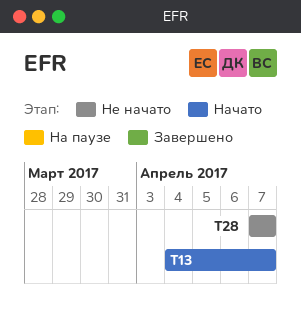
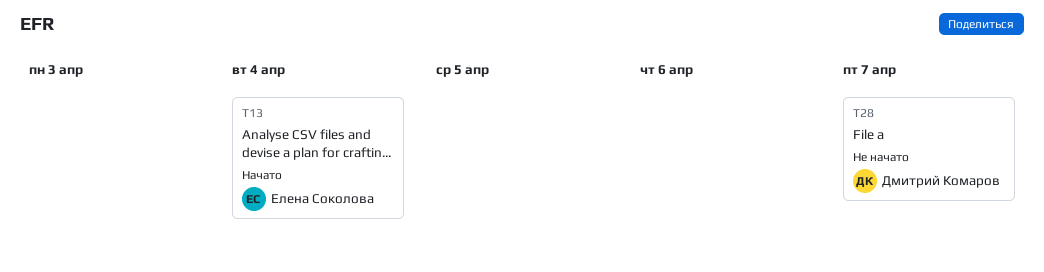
T13, due: Apr 7 -> Apr 4

